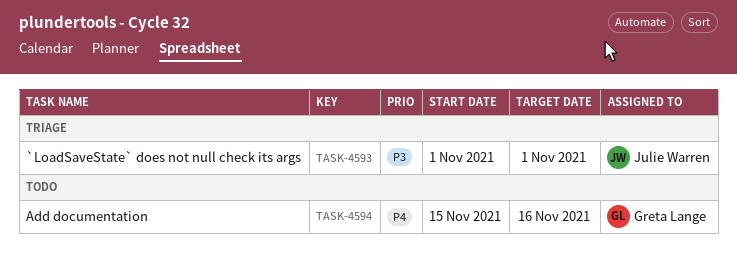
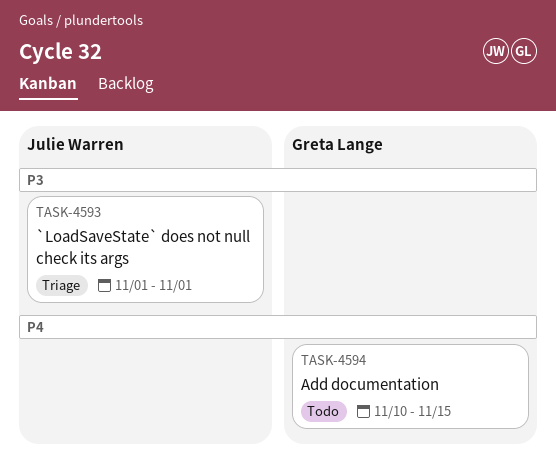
TASK-4594, start: Nov 15 -> Nov 10
TASK-4594, due: Nov 16 -> Nov 15

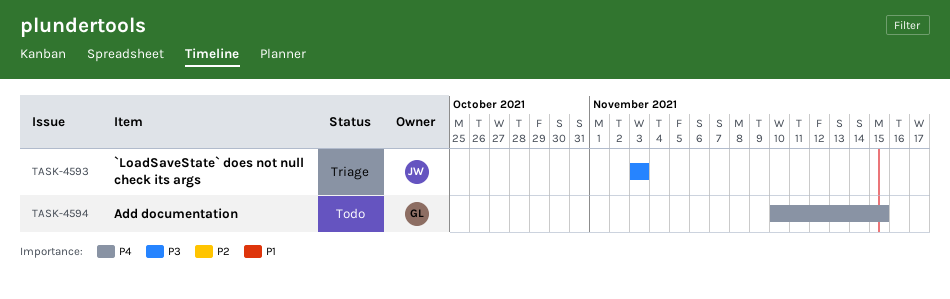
TASK-4593, start: Nov 1 -> Nov 3
TASK-4593, due: Nov 1 -> Nov 3

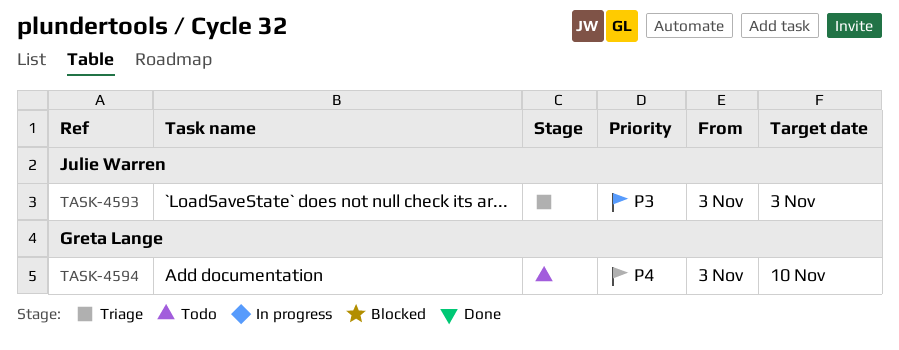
TASK-4594, start: Nov 10 -> Nov 3
TASK-4594, due: Nov 15 -> Nov 10

